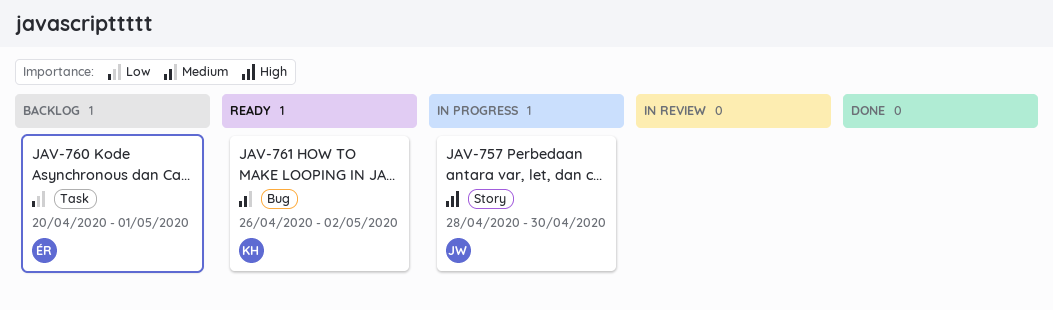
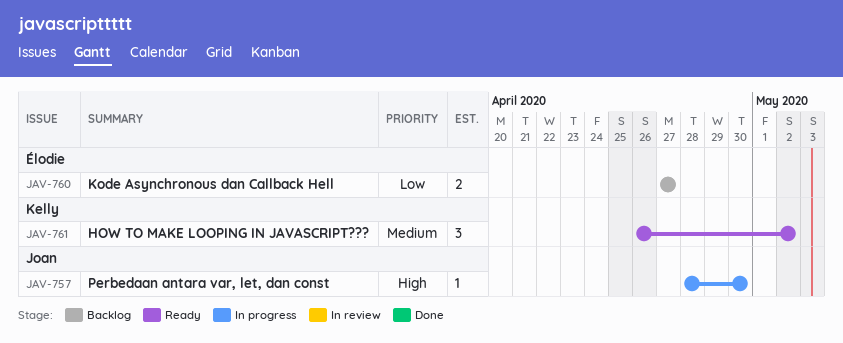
JAV-760, start: Apr 20 -> Apr 27
JAV-760, due: May 1 -> Apr 27

